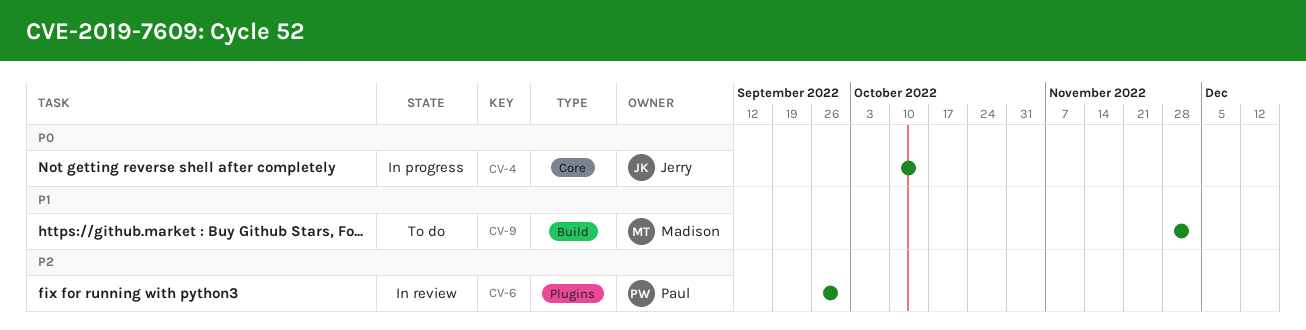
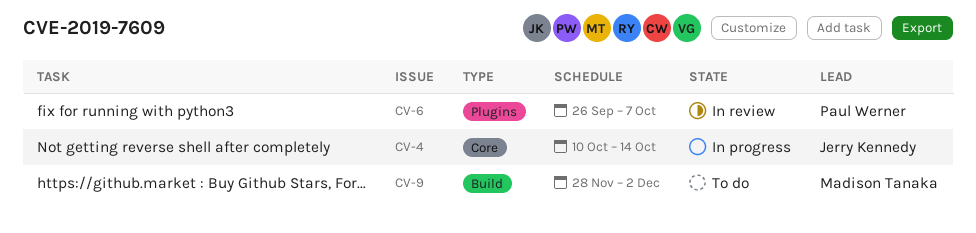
CV-6, due: Sep 30 -> Oct 7

